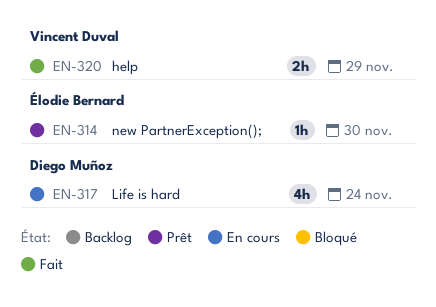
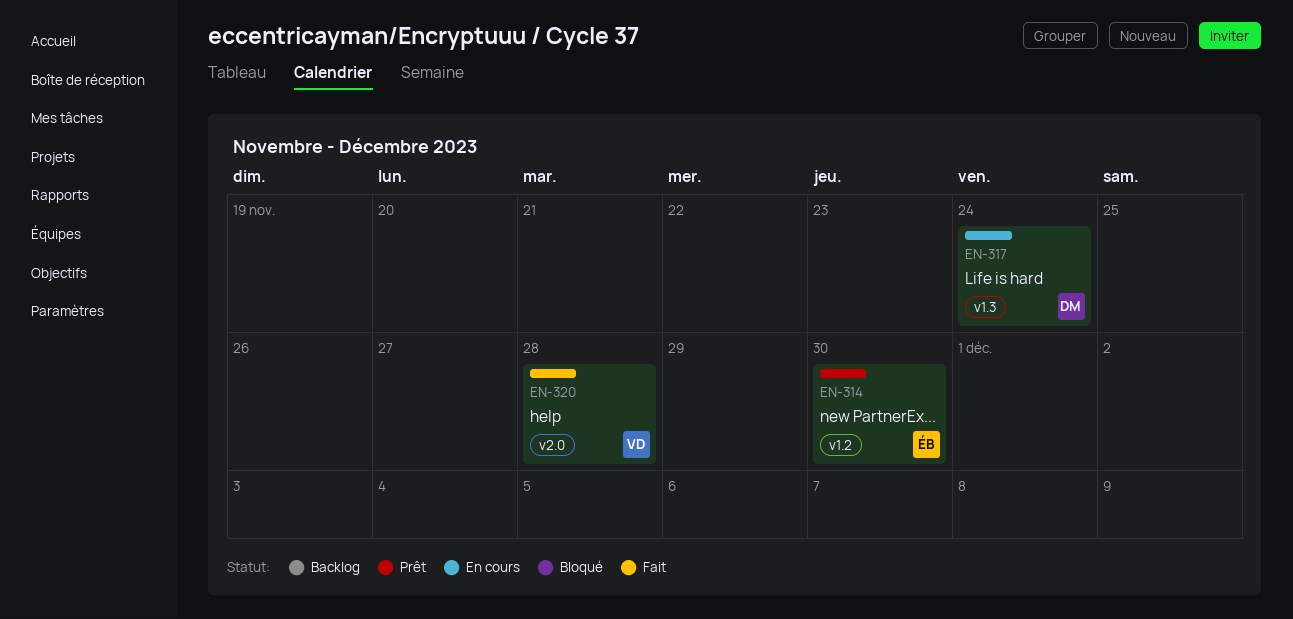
EN-320, due: Nov 29 -> Nov 28

